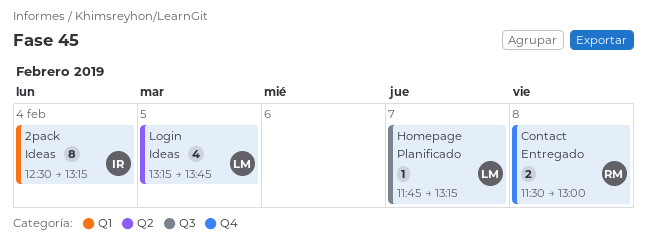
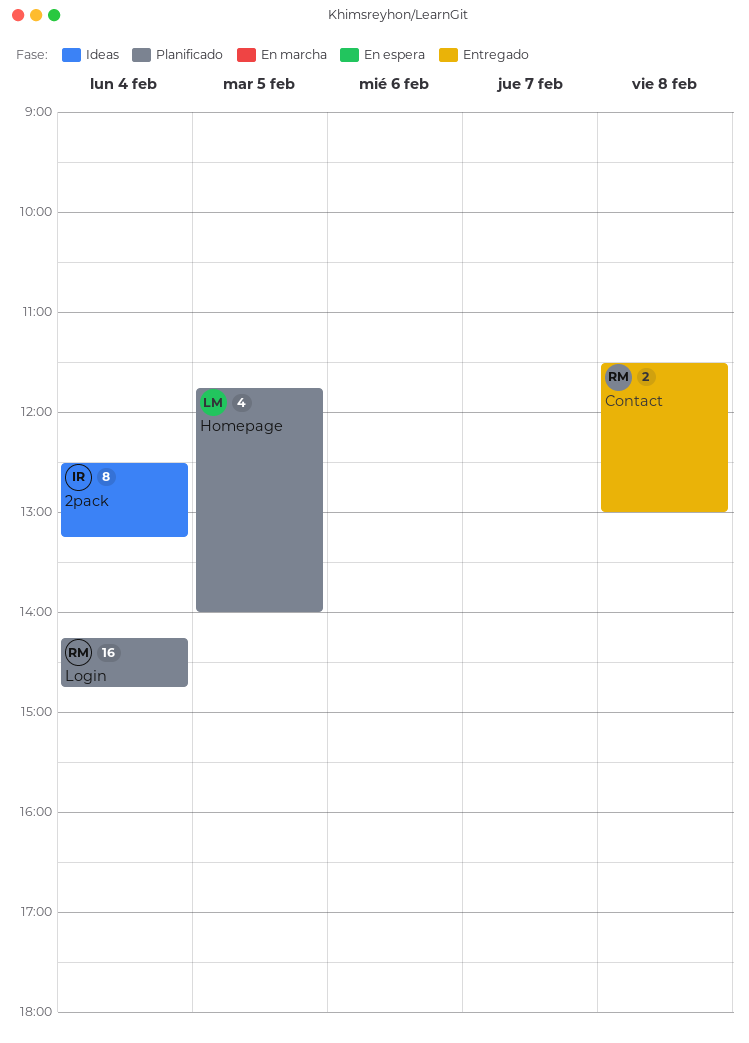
Homepage, estimate: 1 -> 4
Homepage, day: Feb 7 -> Feb 5
Homepage, ends: 13:15 -> 14:00
Login, status: Ideas -> Planificado
Login, owner: LM -> RM
Login, estimate: 4 -> 16
Login, day: Feb 5 -> Feb 4
Login, begins: 13:15 -> 14:15
Login, ends: 13:45 -> 14:45

